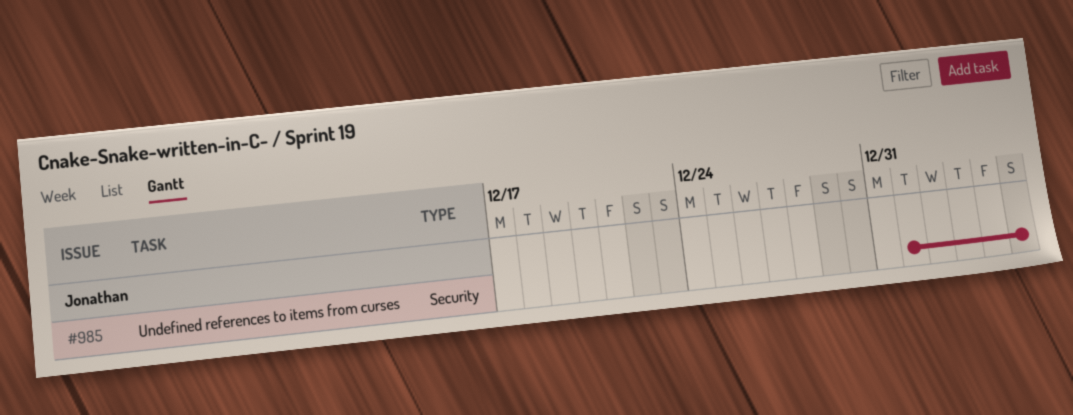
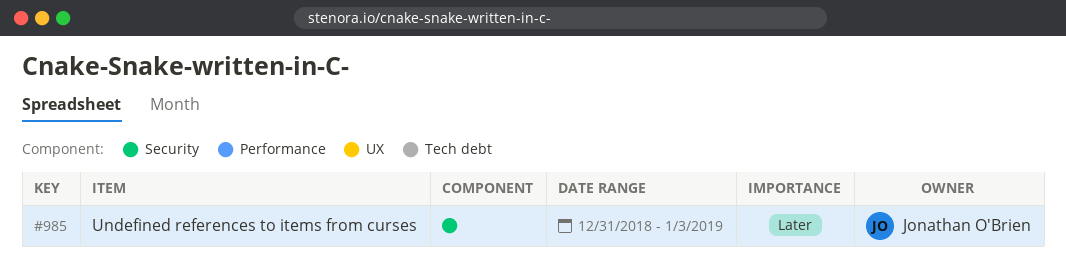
#985, start: Jan 1 -> Dec 31
#985, due: Jan 5 -> Jan 3

